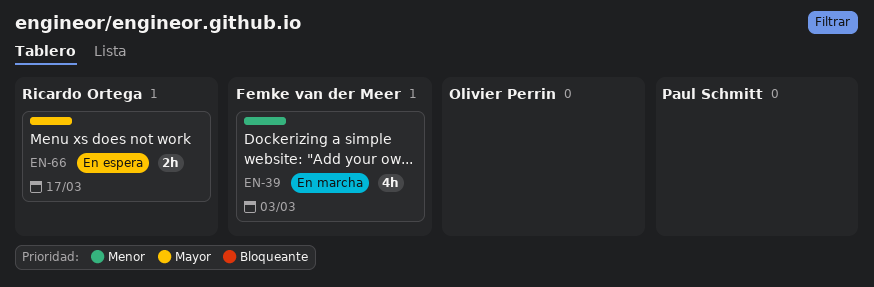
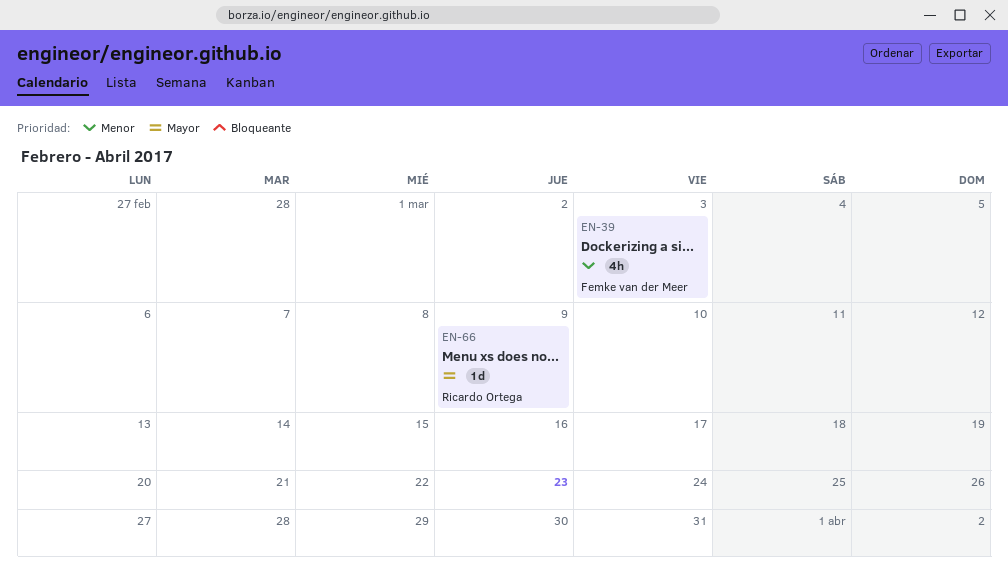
EN-66, estimate: 2h -> 1d
EN-66, due: Mar 17 -> Mar 9

